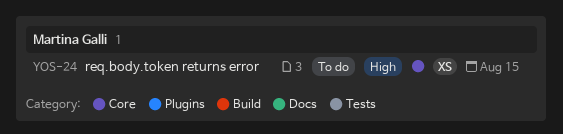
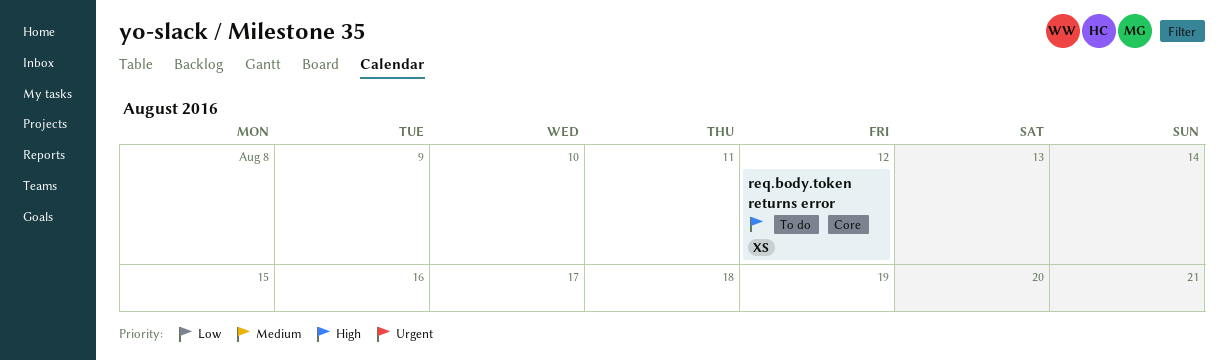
req.body.token returns error, due: Aug 15 -> Aug 12

